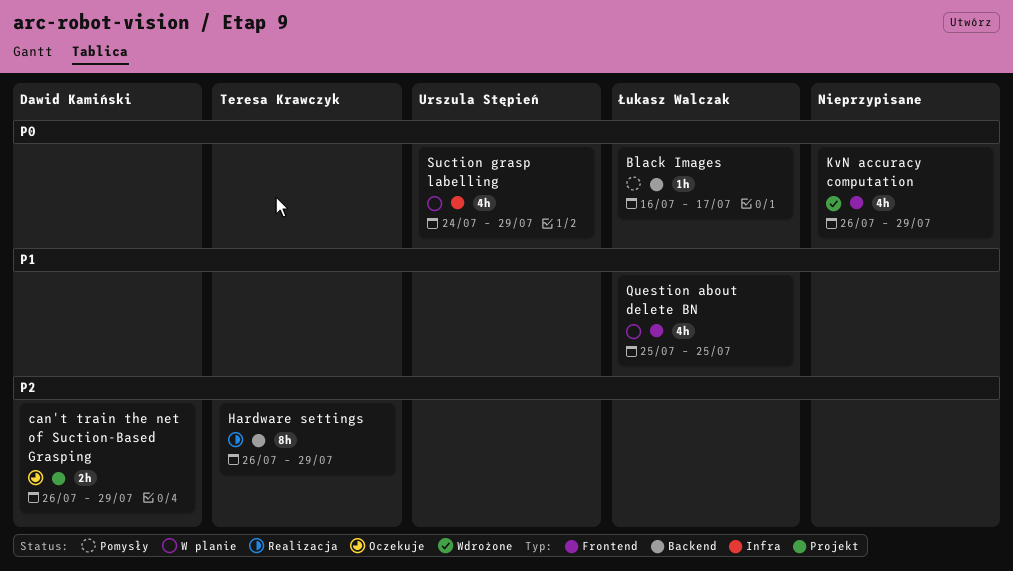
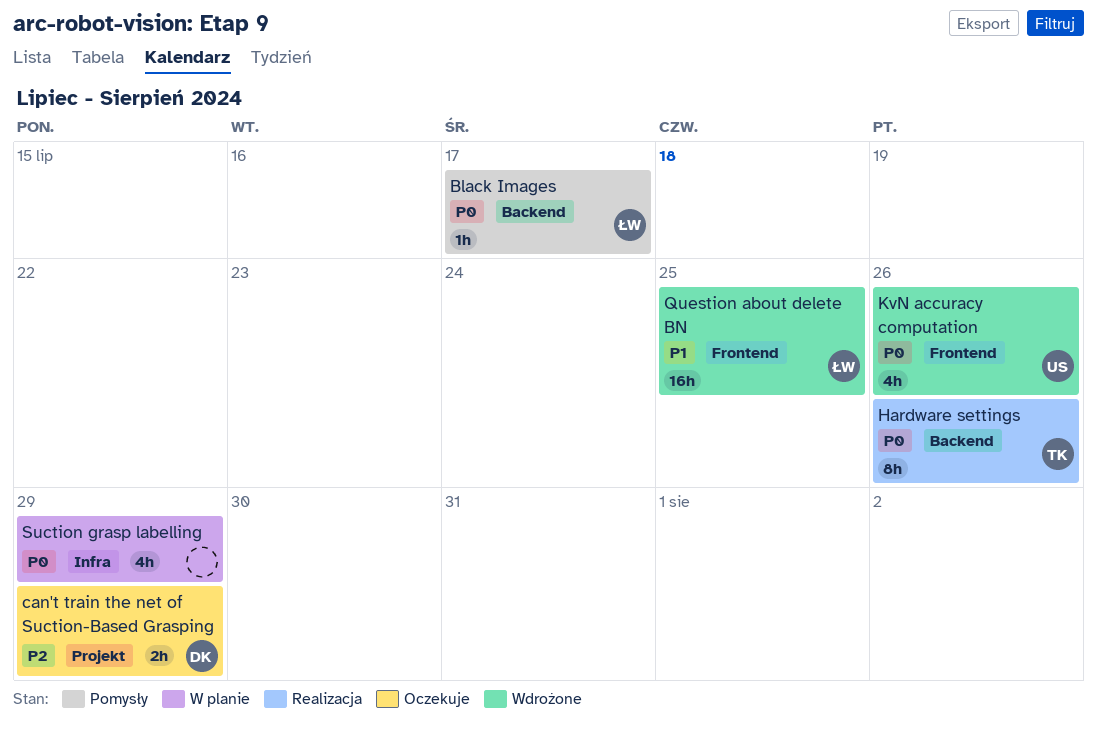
Hardware settings, priority: P2 -> P0
Hardware settings, due: Jul 29 -> Jul 26
KvN accuracy computation, owner: none -> Urszula Stępień
KvN accuracy computation, due: Jul 29 -> Jul 26
Question about delete BN, status: W planie -> Wdrożone
Question about delete BN, estimate: 4h -> 16h
Suction grasp labelling, owner: Urszula Stępień -> none

